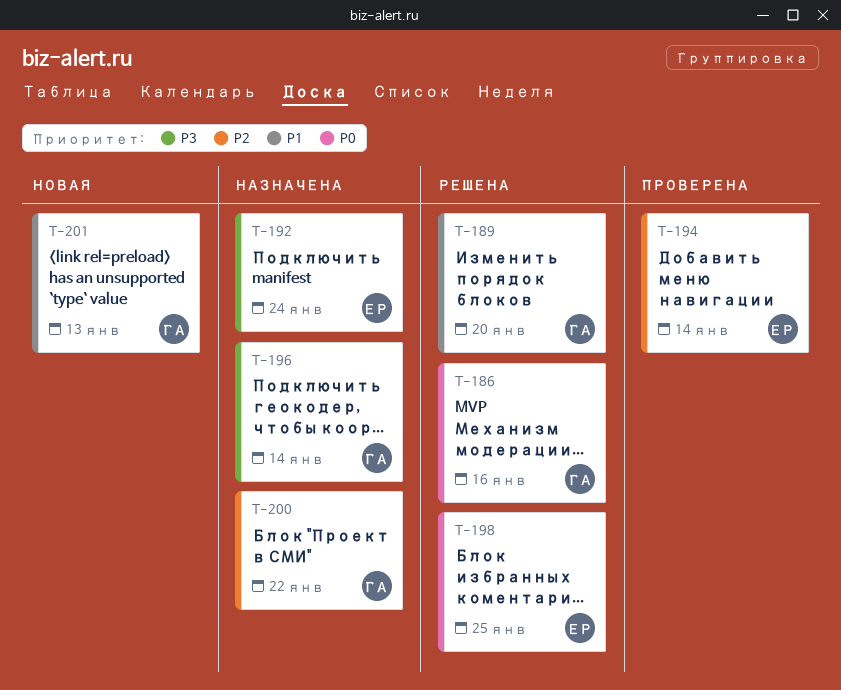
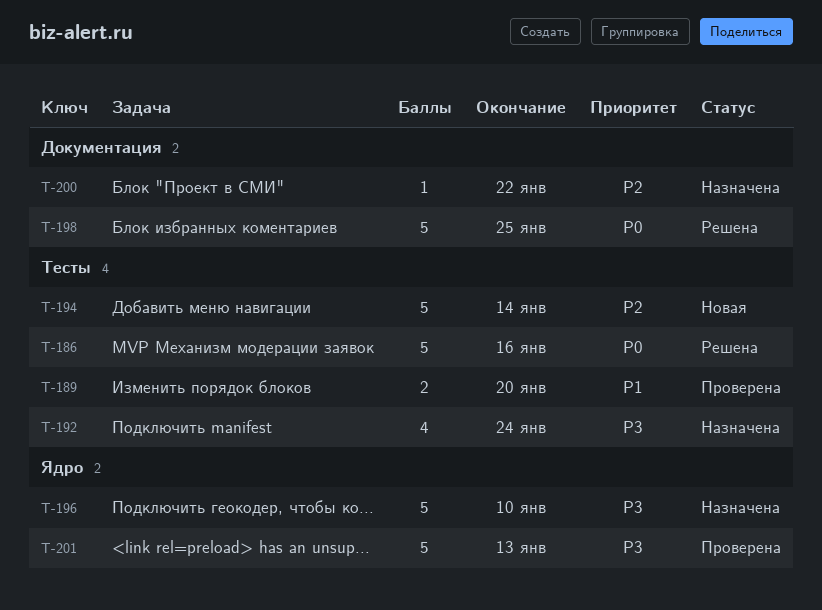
T-189, status: Решена -> Проверена
T-194, status: Проверена -> Новая
T-196, due: Jan 14 -> Jan 10
T-201, status: Новая -> Проверена
T-201, priority: P1 -> P3

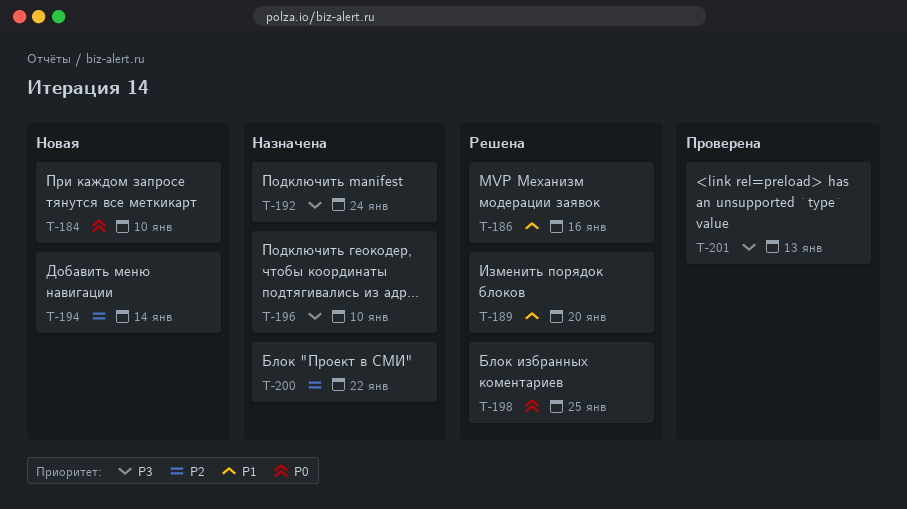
T-184: none -> present
T-186, priority: P0 -> P1
T-189, status: Проверена -> Решена

